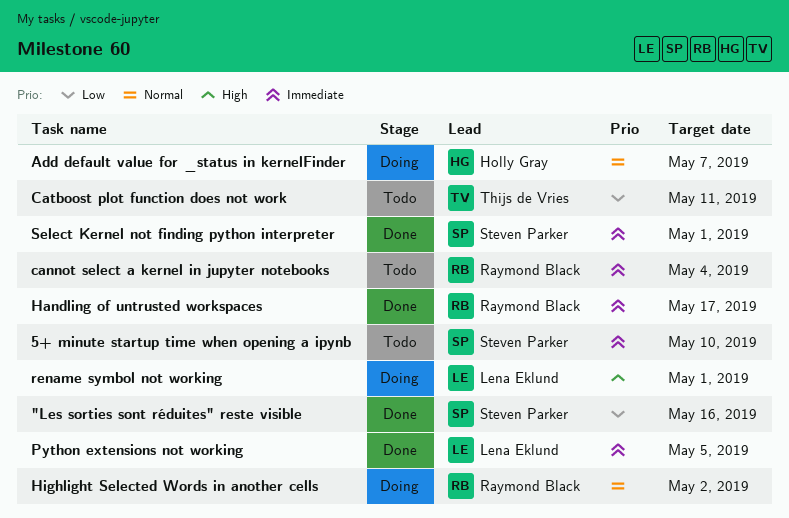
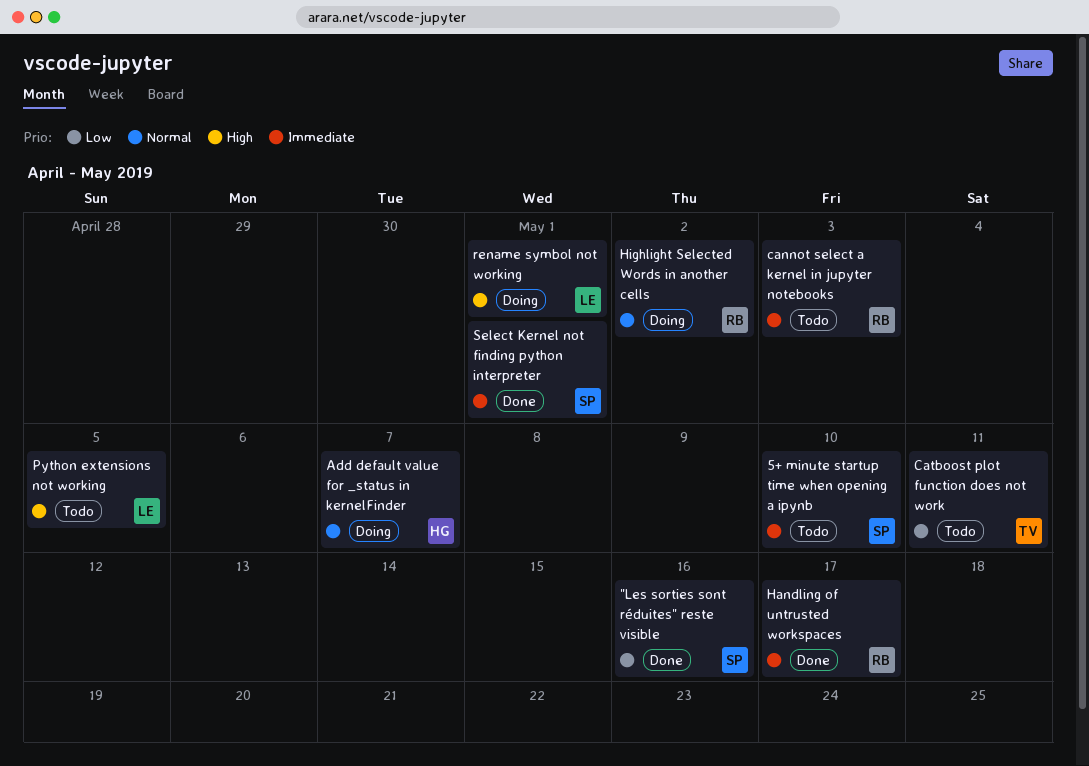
cannot select a kernel in jupyter notebooks, due: May 4 -> May 3
Python extensions not working, status: Done -> Todo
Python extensions not working, priority: Immediate -> High

